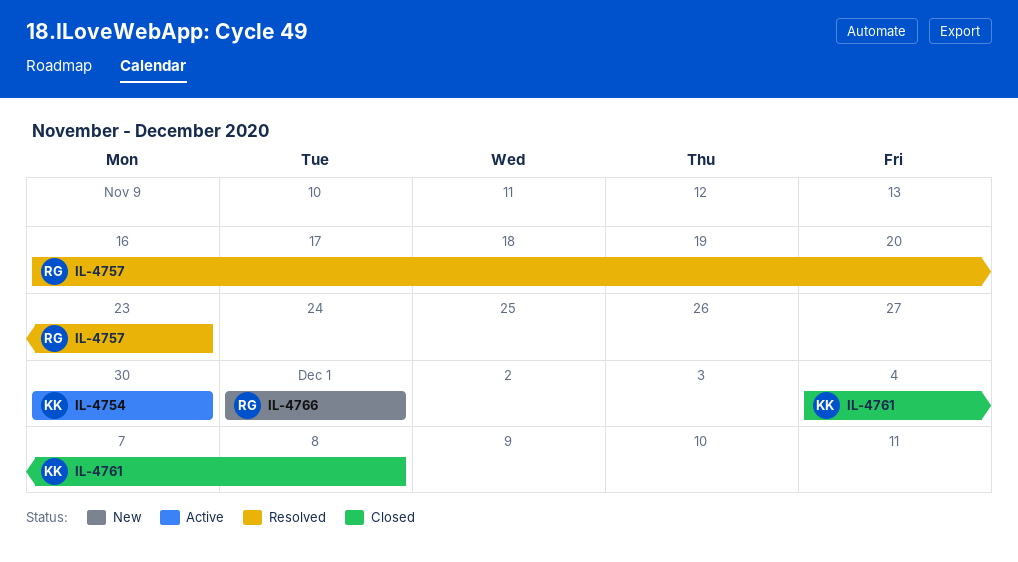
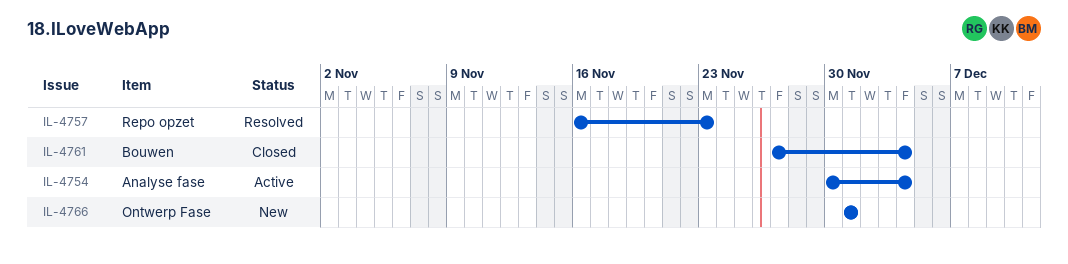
IL-4754, due: Nov 30 -> Dec 4
IL-4761, start: Dec 4 -> Nov 27
IL-4761, due: Dec 8 -> Dec 4

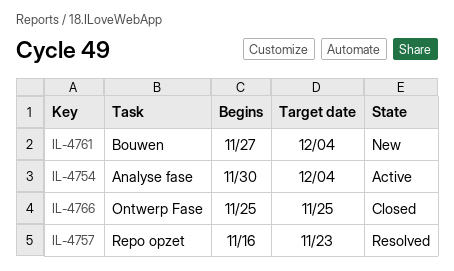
IL-4761, status: Closed -> New
IL-4766, status: New -> Closed
IL-4766, start: Dec 1 -> Nov 25
IL-4766, due: Dec 1 -> Nov 25

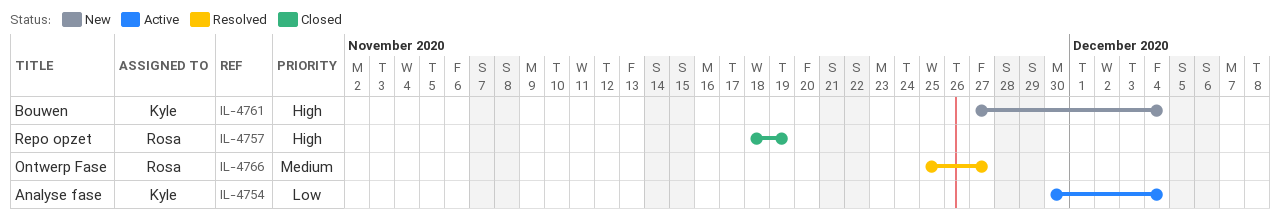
IL-4757, status: Resolved -> Closed
IL-4757, start: Nov 16 -> Nov 18
IL-4757, due: Nov 23 -> Nov 19
IL-4766, status: Closed -> Resolved
IL-4766, due: Nov 25 -> Nov 27

